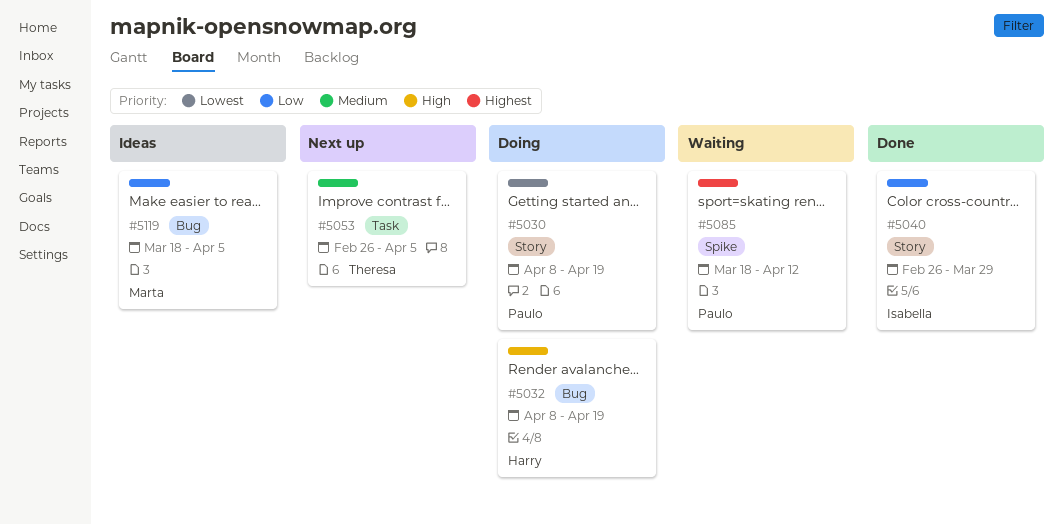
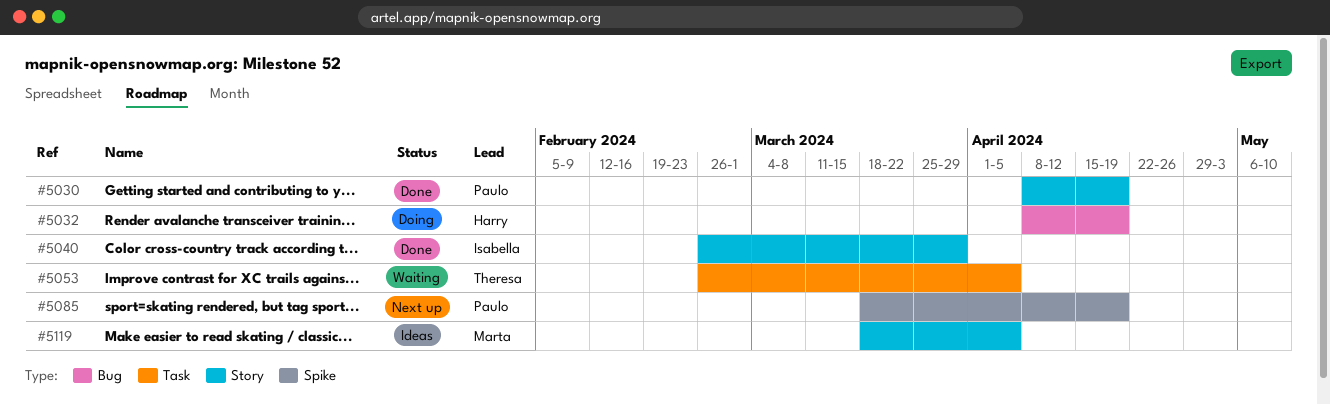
#5030, status: Doing -> Done
#5053, status: Next up -> Waiting
#5085, status: Waiting -> Next up
#5085, due: Apr 12 -> Apr 19
#5119, label: Bug -> Story

